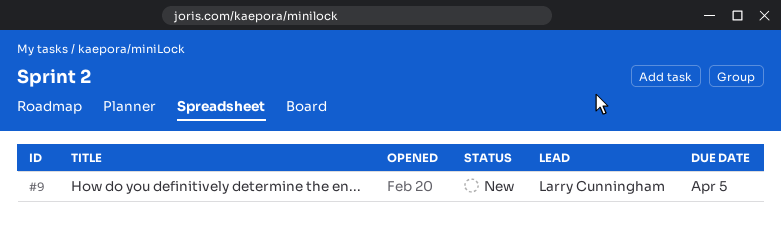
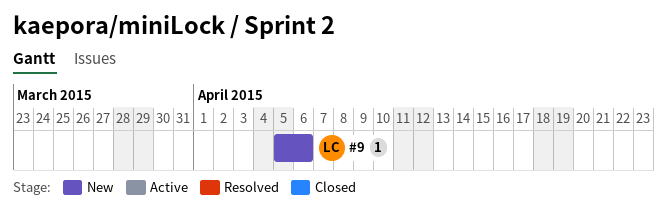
#9, due: Apr 5 -> Apr 6

